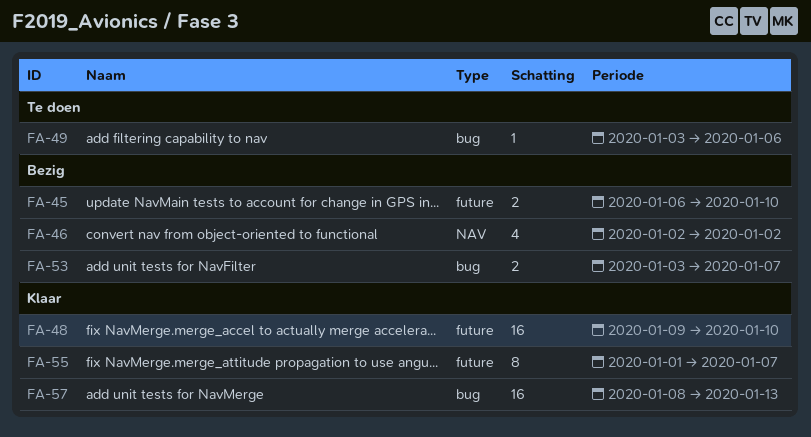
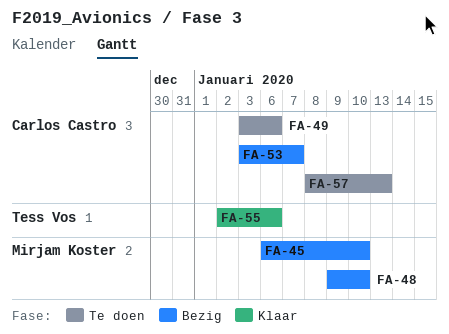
FA-46: present -> none
FA-48, status: Klaar -> Bezig
FA-55, start: Jan 1 -> Jan 2
FA-55, due: Jan 7 -> Jan 6
FA-57, status: Klaar -> Te doen

